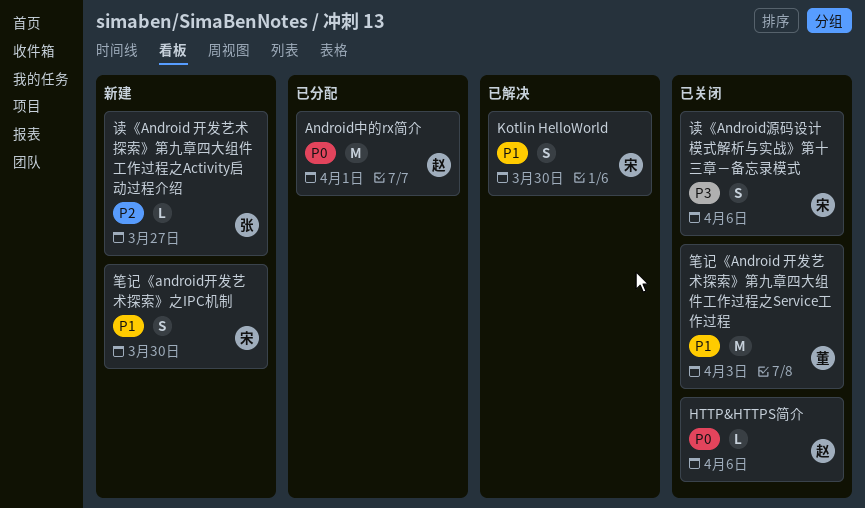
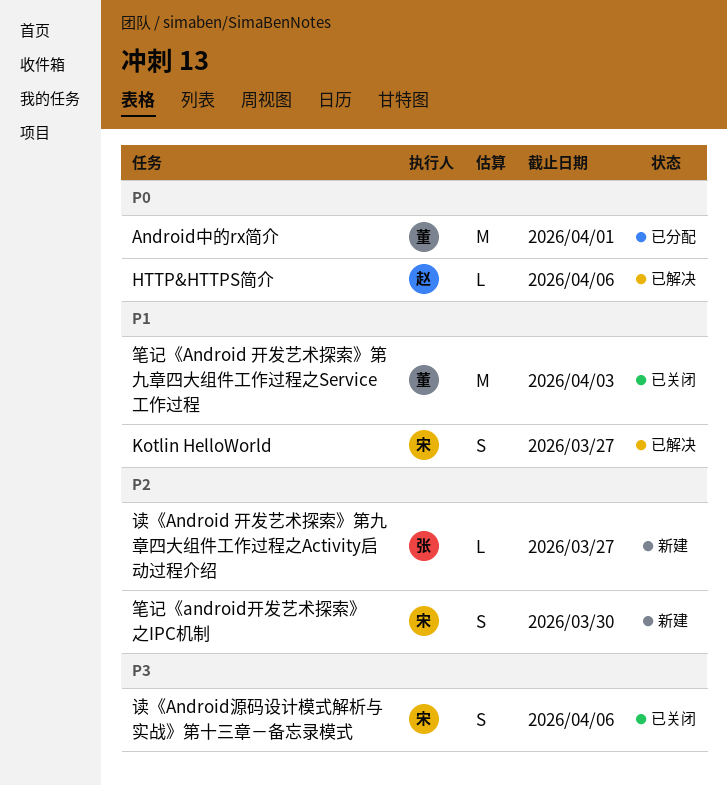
Android中的rx简介, owner: 赵 -> 董
HTTP&HTTPS简介, status: 已关闭 -> 已解决
Kotlin HelloWorld, due: Mar 30 -> Mar 27
笔记《android开发艺术探索》之IPC机制, priority: P1 -> P2

